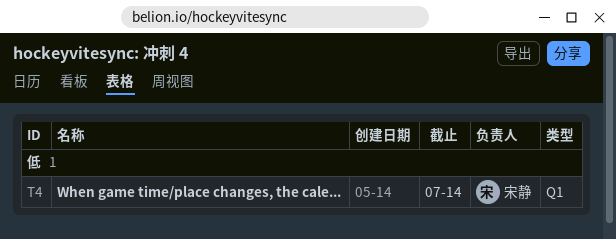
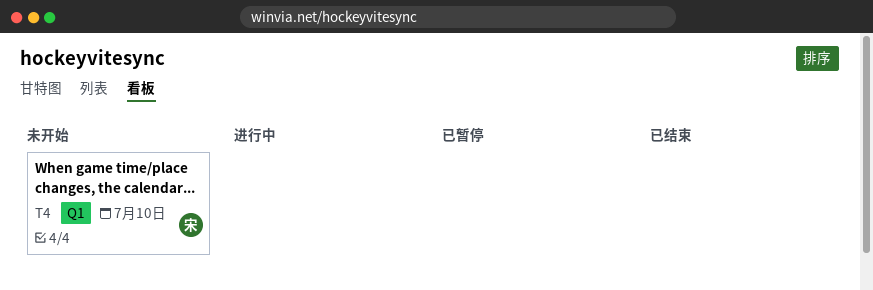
T4, due: Jul 14 -> Jul 10

